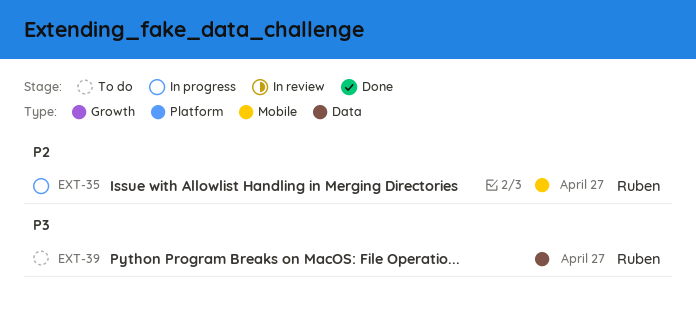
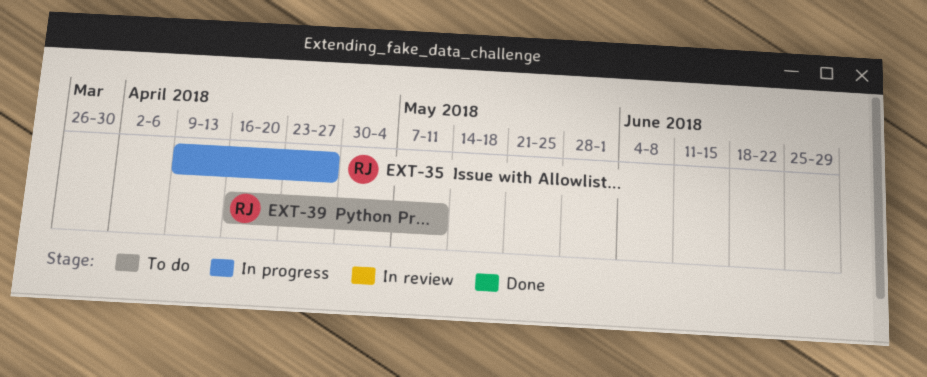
EXT-39, due: Apr 27 -> May 11

